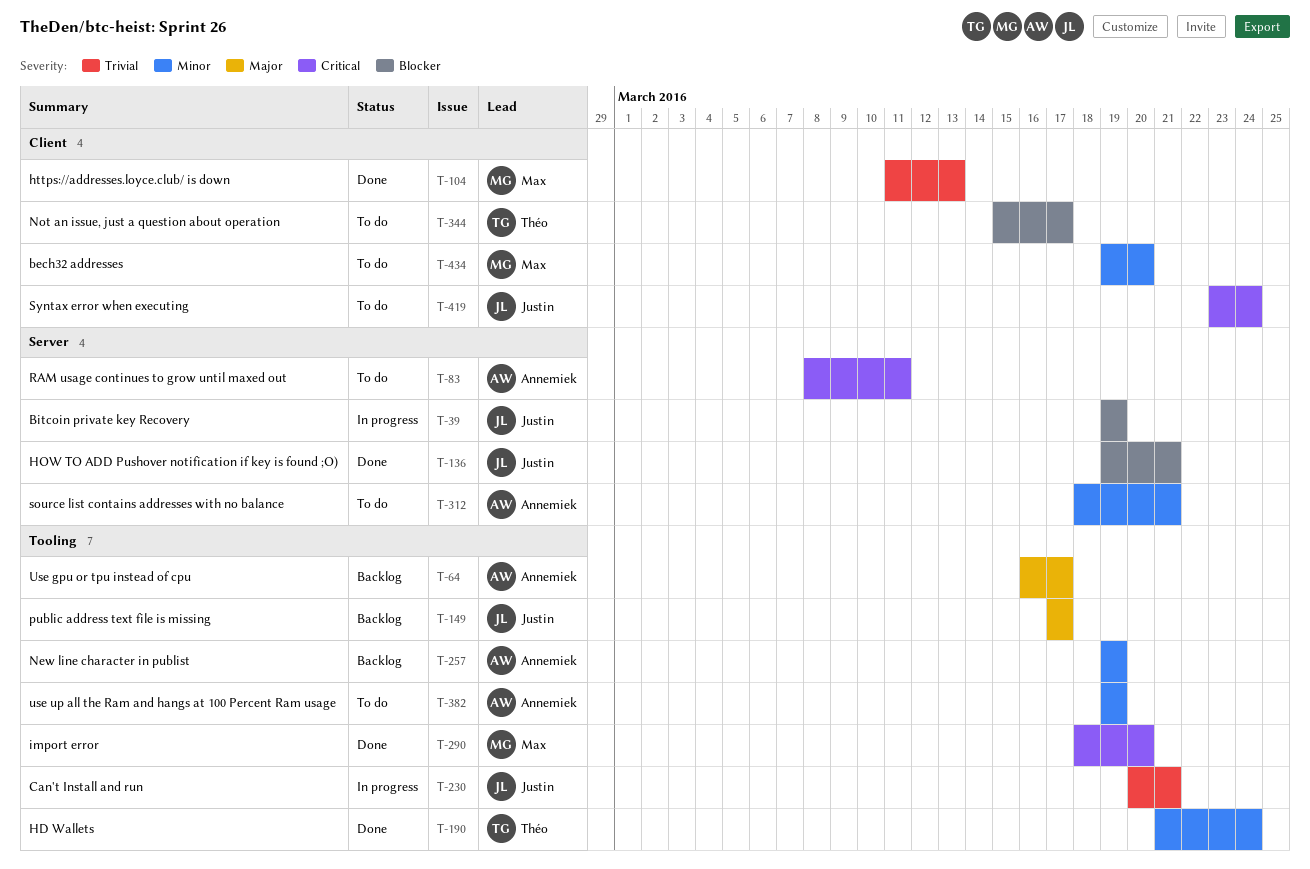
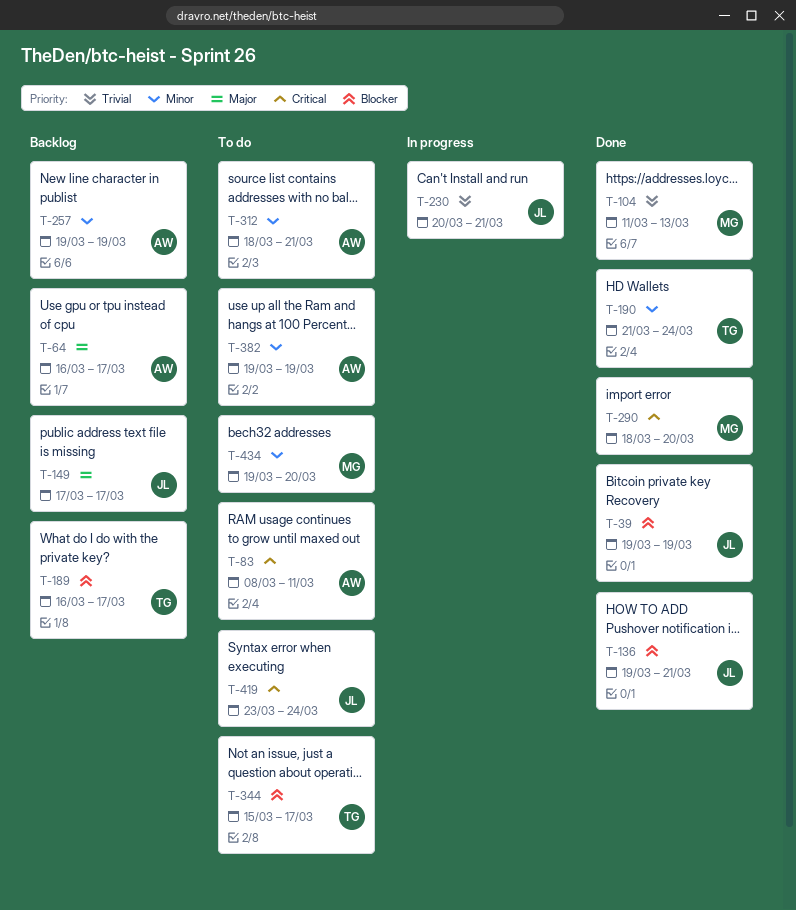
T-39, status: In progress -> Done
T-189: none -> present

